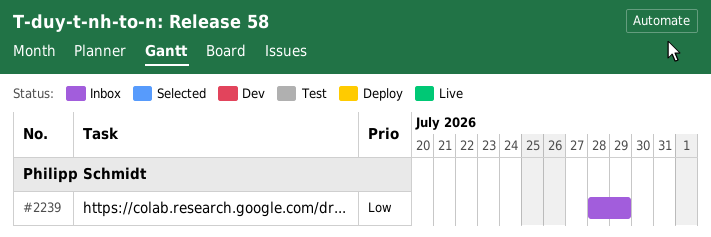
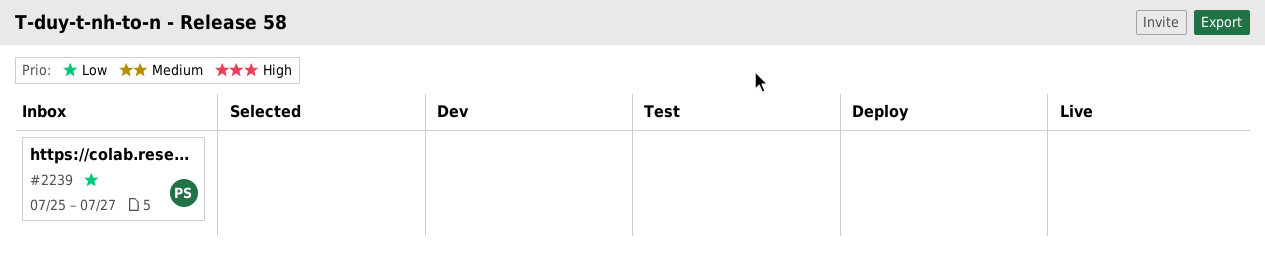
#2239, start: Jul 28 -> Jul 25
#2239, due: Jul 29 -> Jul 27

